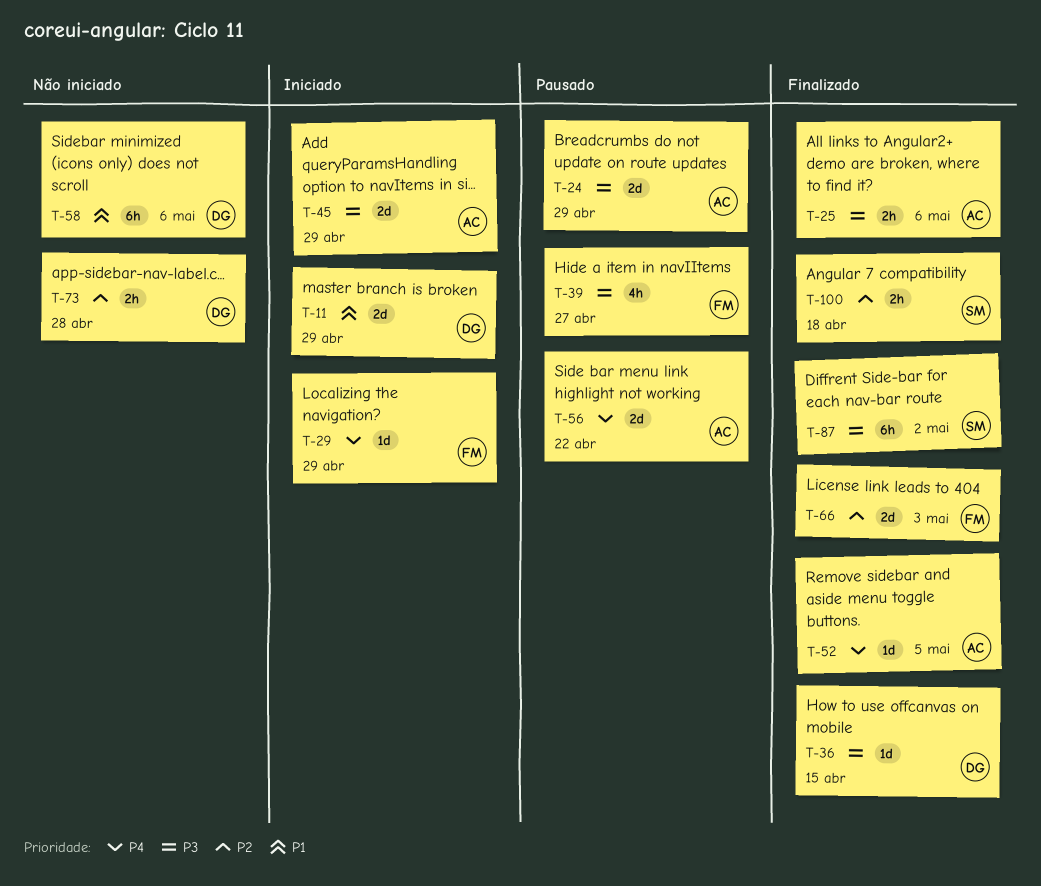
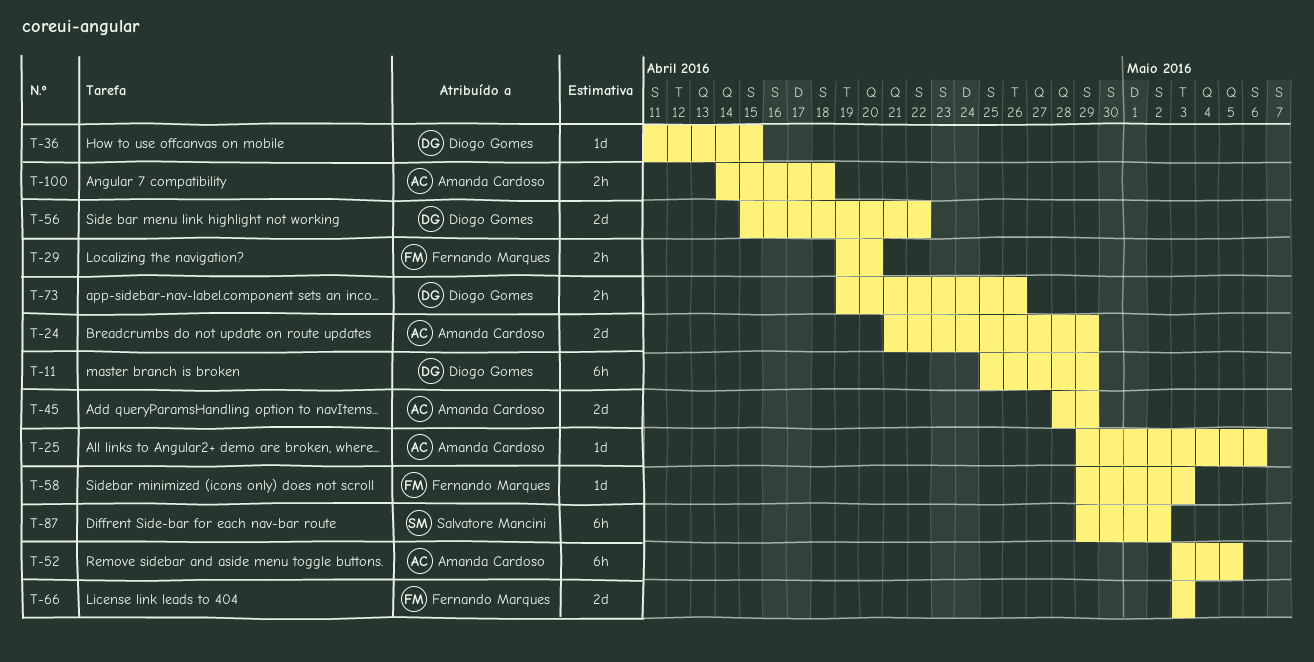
T-11, estimate: 2d -> 6h
T-25, estimate: 2h -> 1d
T-29, estimate: 1d -> 2h
T-29, due: Apr 29 -> Apr 20
T-39: present -> none
T-52, estimate: 1d -> 6h
T-56, owner: Amanda Cardoso -> Diogo Gomes
T-58, owner: Diogo Gomes -> Fernando Marques
T-58, estimate: 6h -> 1d
T-58, due: May 6 -> May 3
T-73, due: Apr 28 -> Apr 26
T-100, owner: Salvatore Mancini -> Amanda Cardoso

